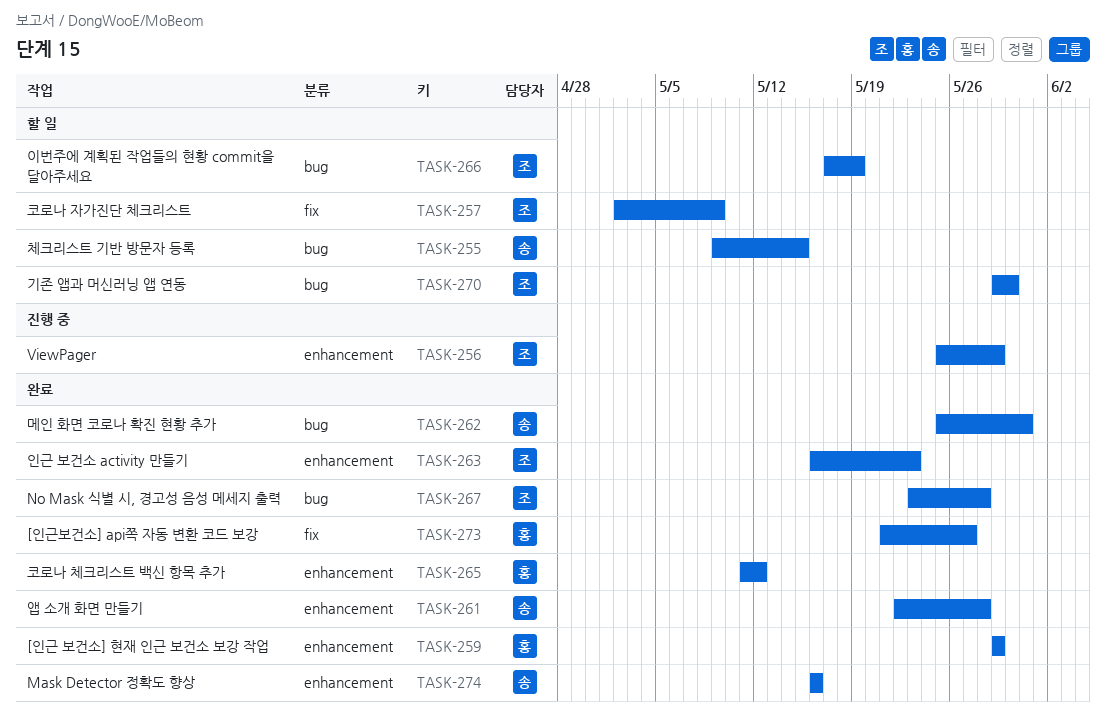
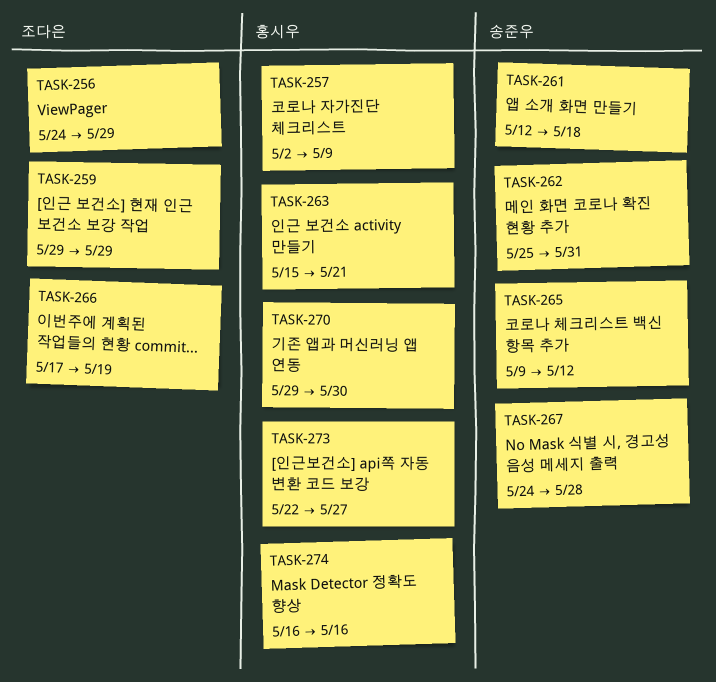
TASK-255: present -> none
TASK-256, start: May 25 -> May 24
TASK-257, owner: 조다은 -> 홍시우
TASK-259, owner: 홍시우 -> 조다은
TASK-261, start: May 22 -> May 12
TASK-261, due: May 28 -> May 18
TASK-263, owner: 조다은 -> 홍시우
TASK-263, start: May 16 -> May 15
TASK-263, due: May 23 -> May 21
TASK-265, owner: 홍시우 -> 송준우
TASK-265, start: May 11 -> May 9
TASK-267, owner: 조다은 -> 송준우
TASK-267, start: May 23 -> May 24
TASK-270, owner: 조다은 -> 홍시우
TASK-273, start: May 21 -> May 22
TASK-274, owner: 송준우 -> 홍시우

